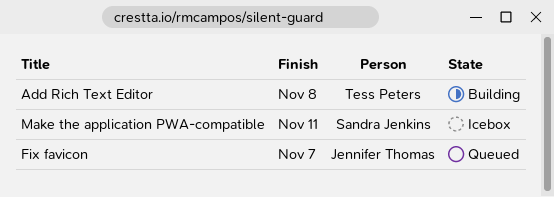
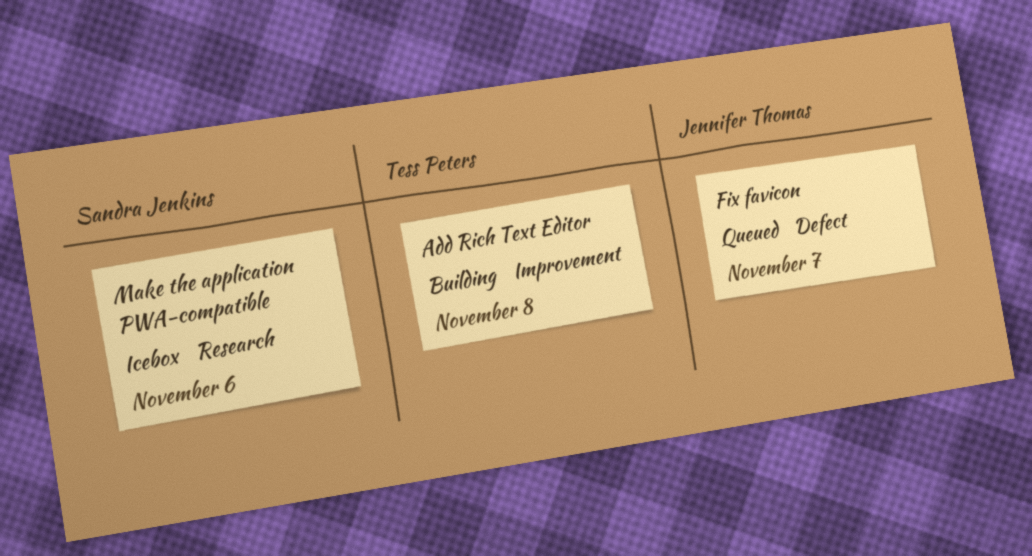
Make the application PWA-compatible, due: Nov 11 -> Nov 6

